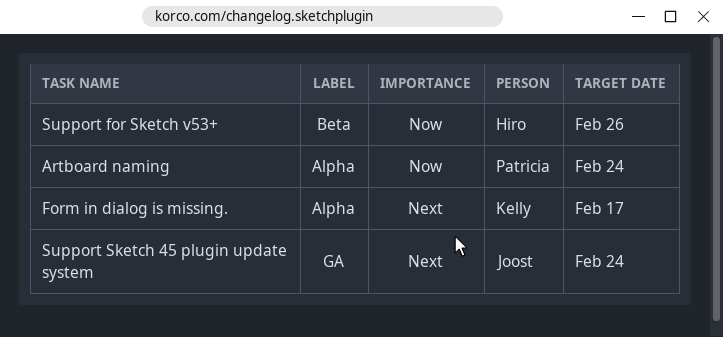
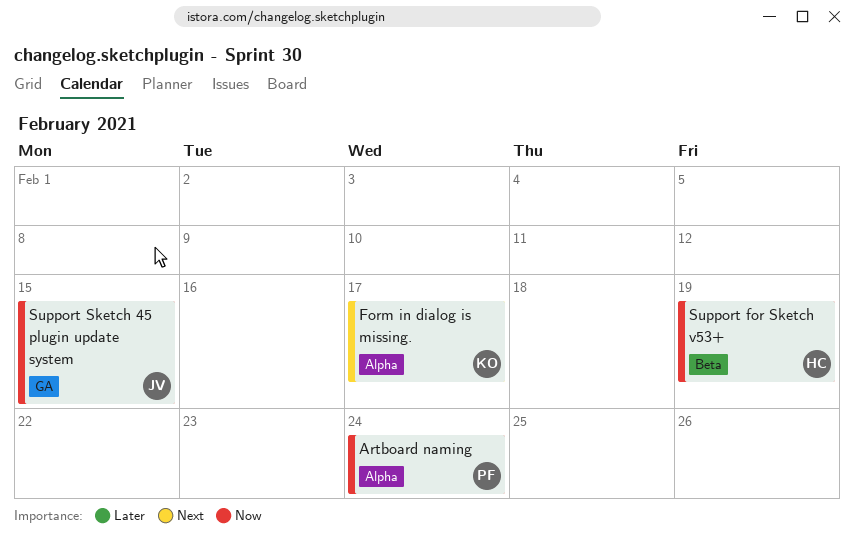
Support for Sketch v53+, due: Feb 26 -> Feb 19
Support Sketch 45 plugin update system, priority: Next -> Now
Support Sketch 45 plugin update system, due: Feb 24 -> Feb 15

